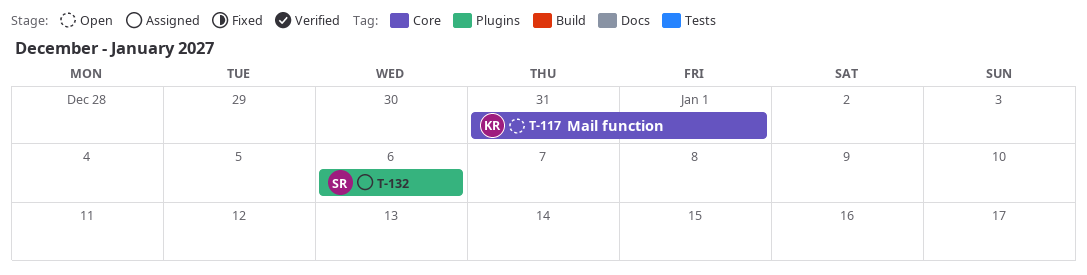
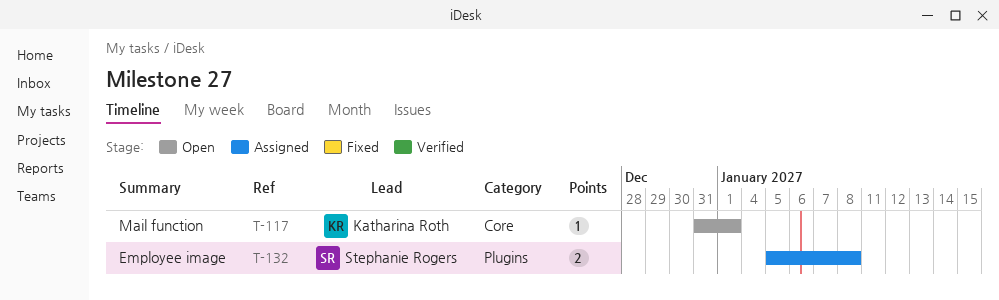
T-132, start: Jan 6 -> Jan 5
T-132, due: Jan 6 -> Jan 8

